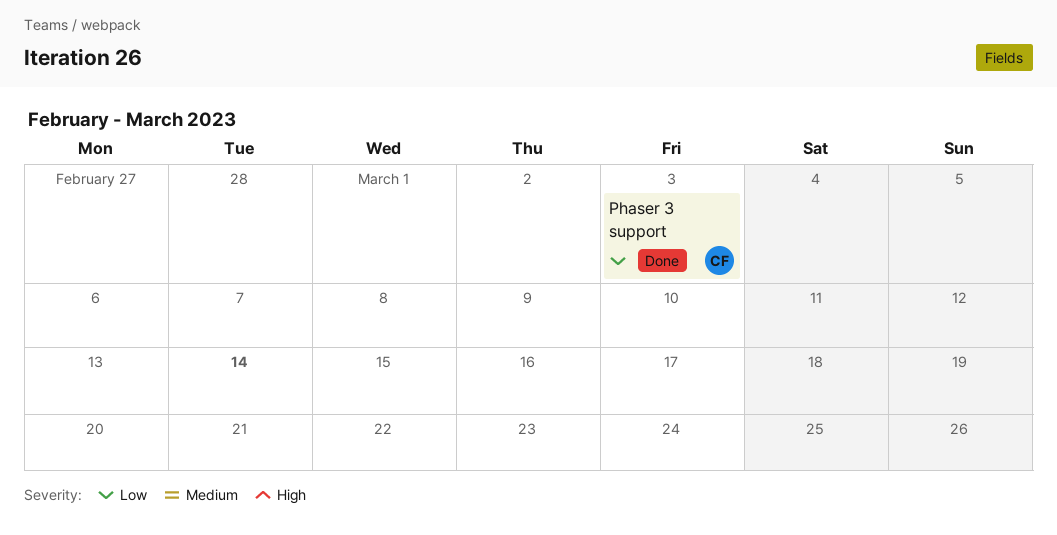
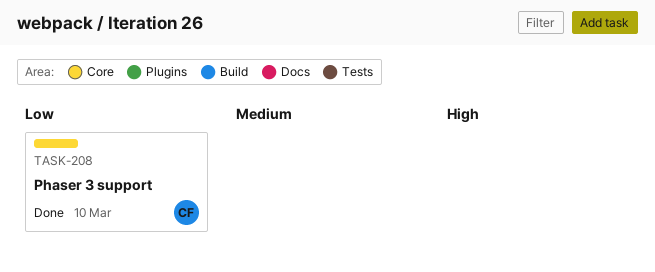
Phaser 3 support, due: Mar 3 -> Mar 10

